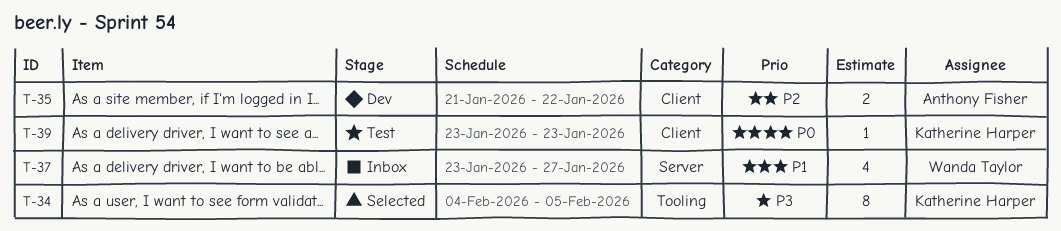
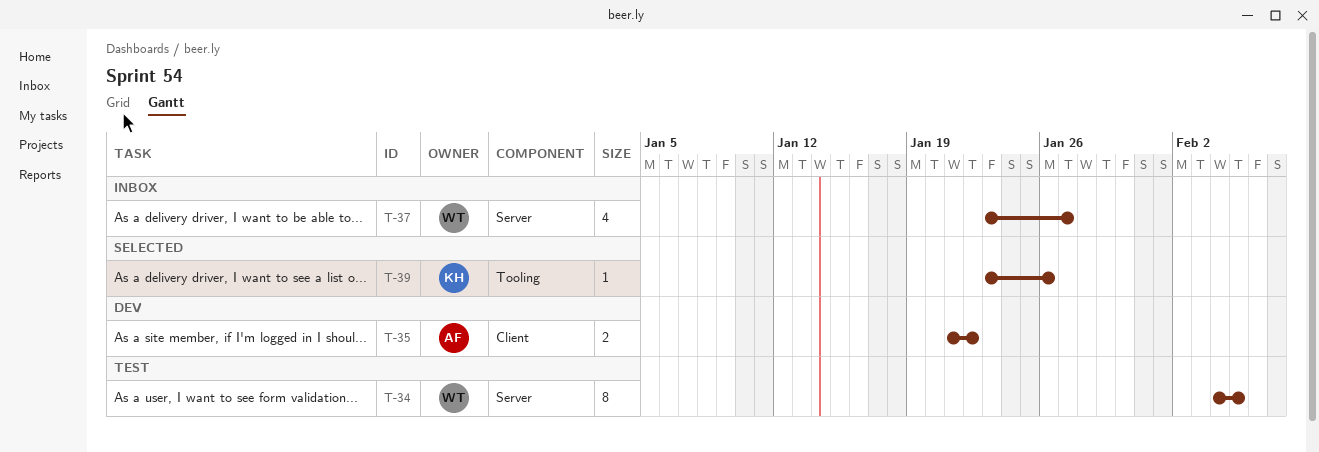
T-34, status: Selected -> Test
T-34, owner: Katherine Harper -> Wanda Taylor
T-34, label: Tooling -> Server
T-39, status: Test -> Selected
T-39, label: Client -> Tooling
T-39, due: Jan 23 -> Jan 26

